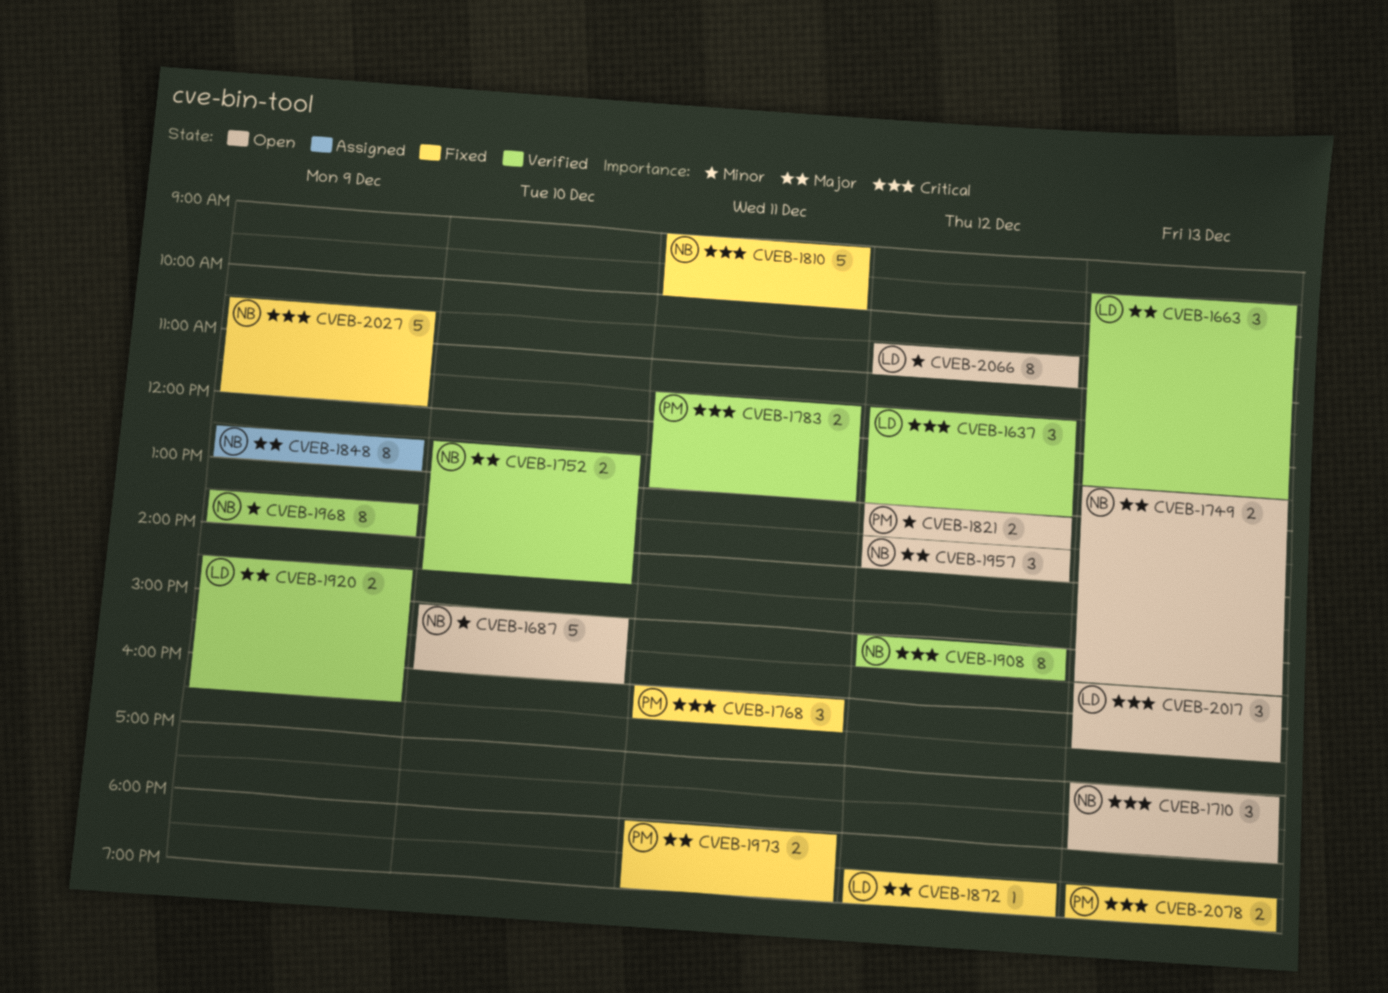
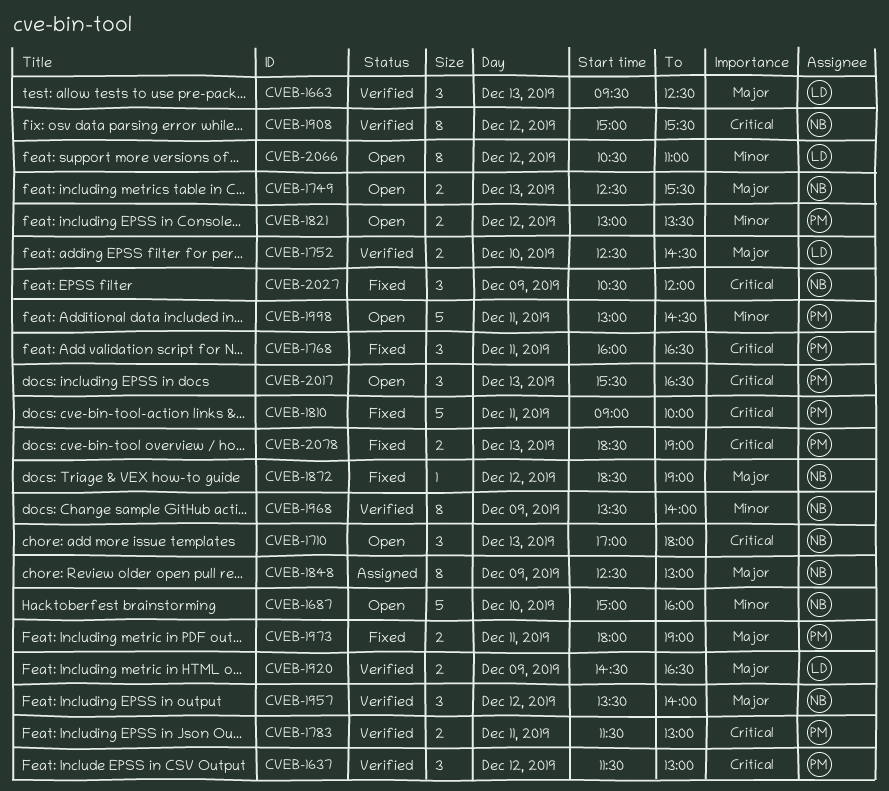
CVEB-1637, owner: LD -> PM
CVEB-1752, owner: NB -> LD
CVEB-1810, owner: NB -> PM
CVEB-1872, owner: LD -> NB
CVEB-1957, status: Open -> Verified
CVEB-1998: none -> present
CVEB-2017, owner: LD -> PM
CVEB-2027, estimate: 5 -> 3

